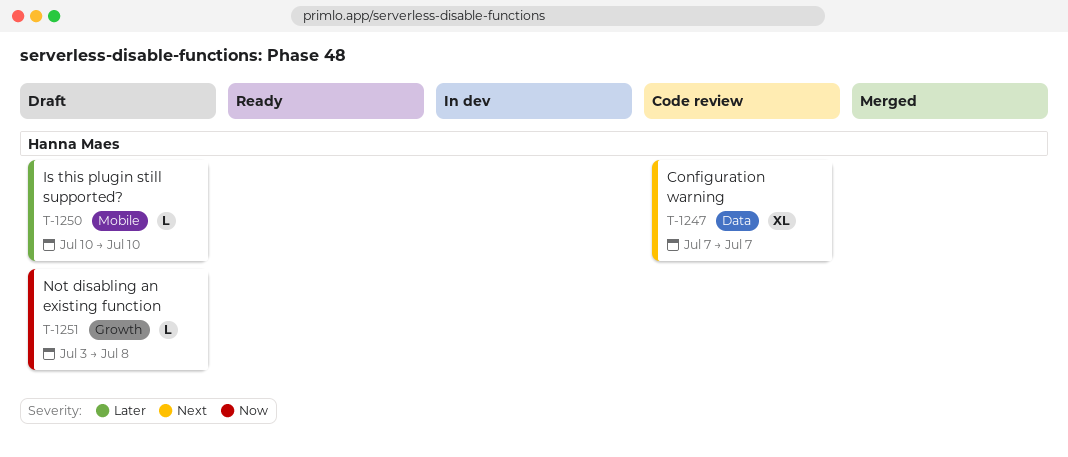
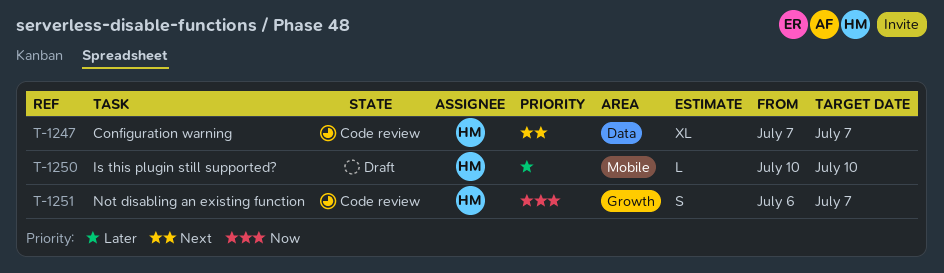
T-1251, status: Draft -> Code review
T-1251, estimate: L -> S
T-1251, start: Jul 3 -> Jul 6
T-1251, due: Jul 8 -> Jul 7

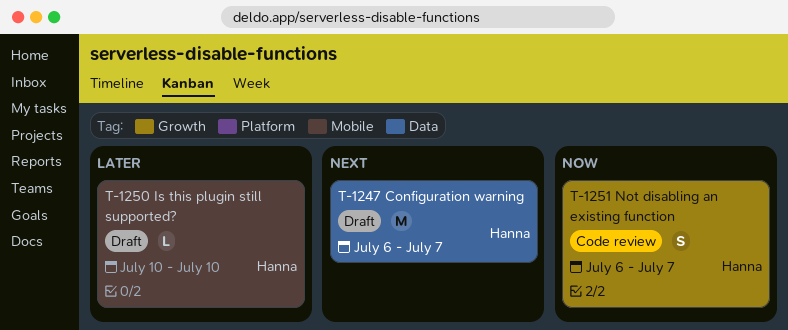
T-1247, status: Code review -> Draft
T-1247, estimate: XL -> M
T-1247, start: Jul 7 -> Jul 6

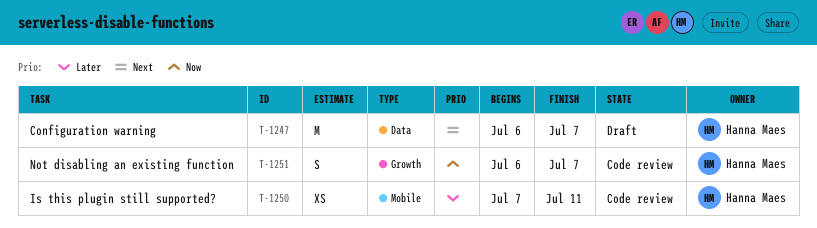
T-1250, status: Draft -> Code review
T-1250, estimate: L -> XS
T-1250, start: Jul 10 -> Jul 7
T-1250, due: Jul 10 -> Jul 11

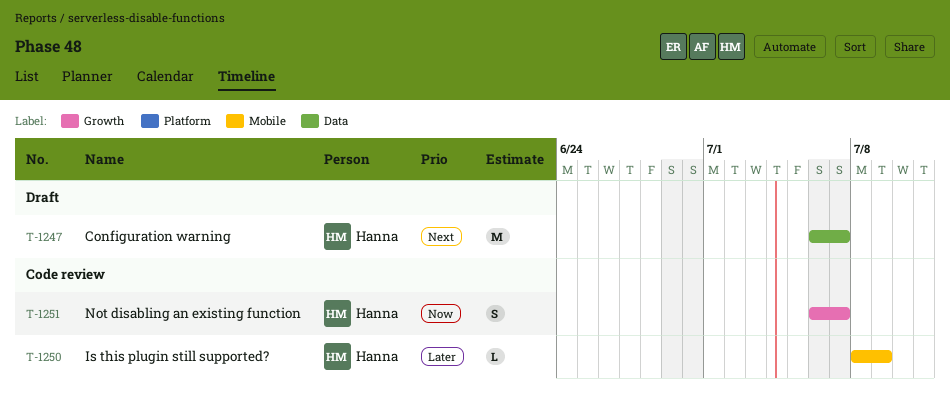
T-1250, estimate: XS -> L
T-1250, start: Jul 7 -> Jul 8
T-1250, due: Jul 11 -> Jul 9

